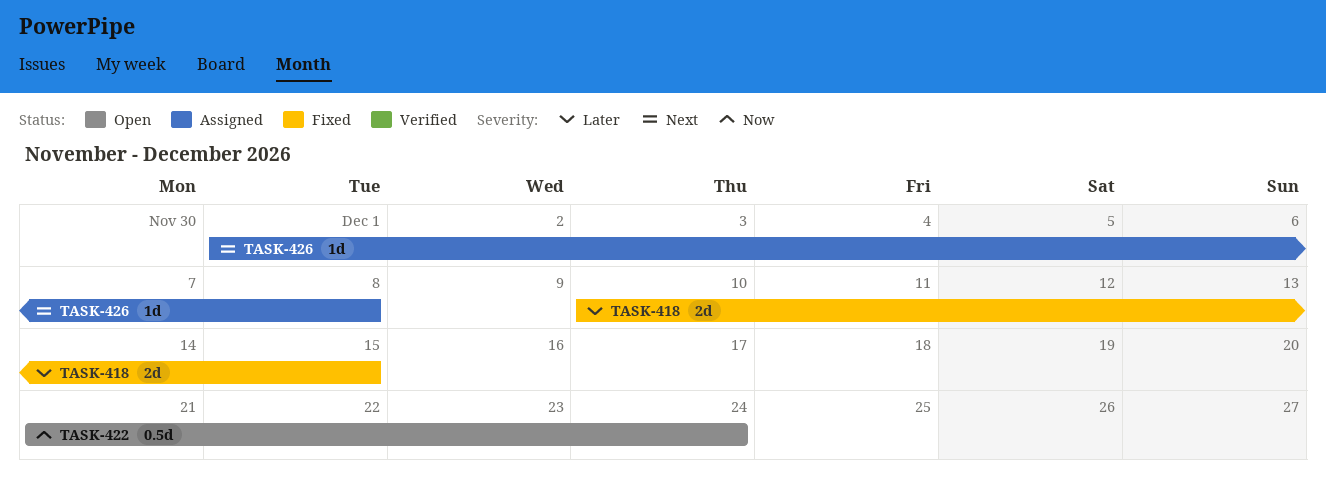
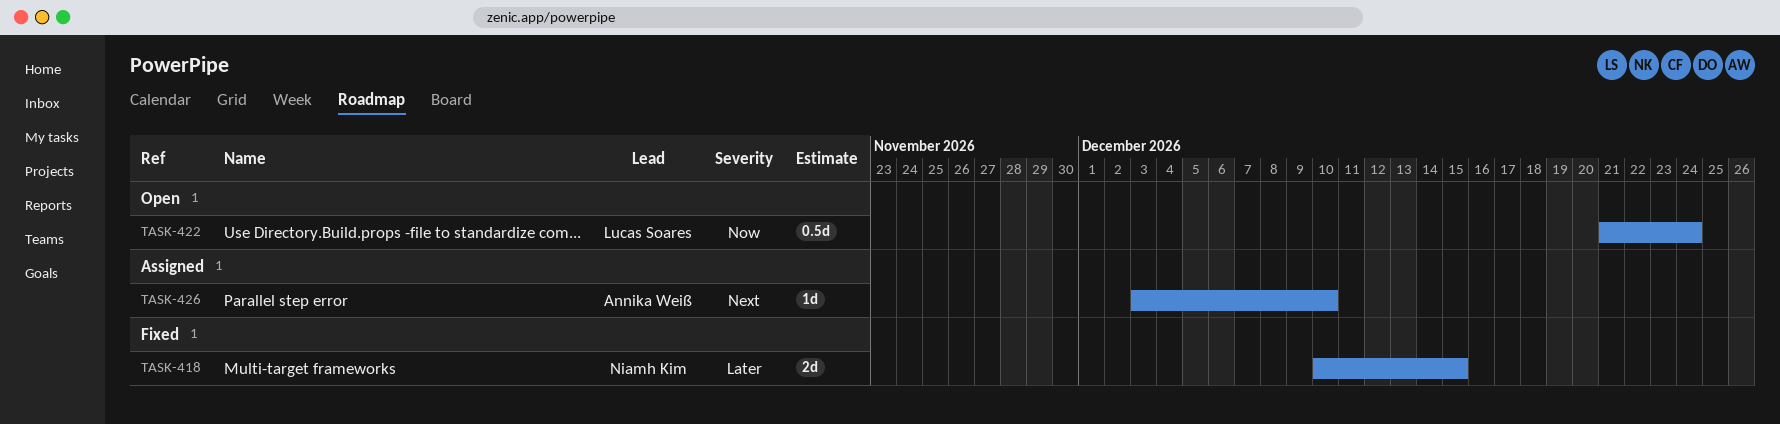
TASK-426, start: Dec 1 -> Dec 3
TASK-426, due: Dec 8 -> Dec 10

